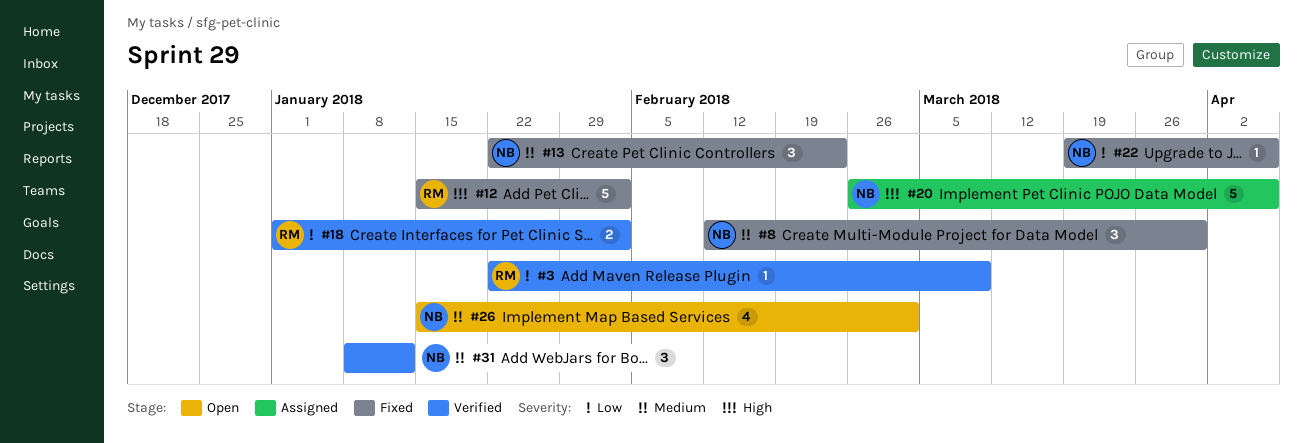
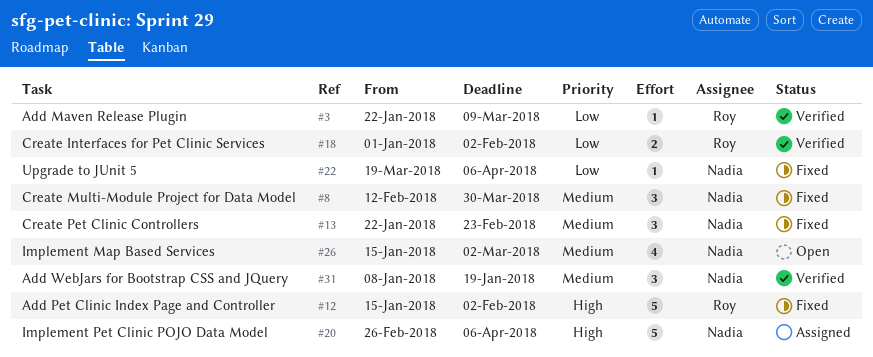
#31, due: Jan 12 -> Jan 19

